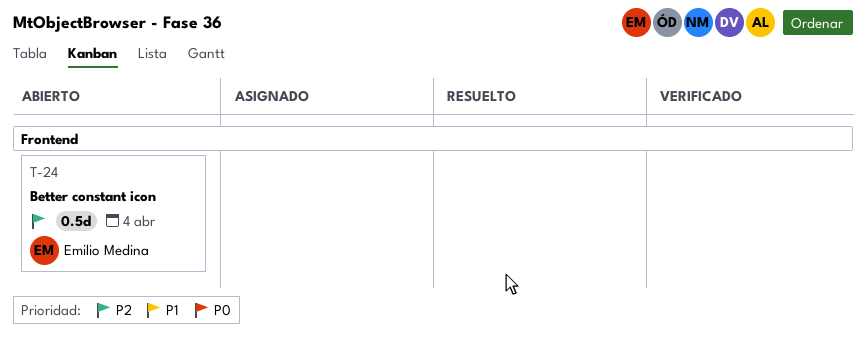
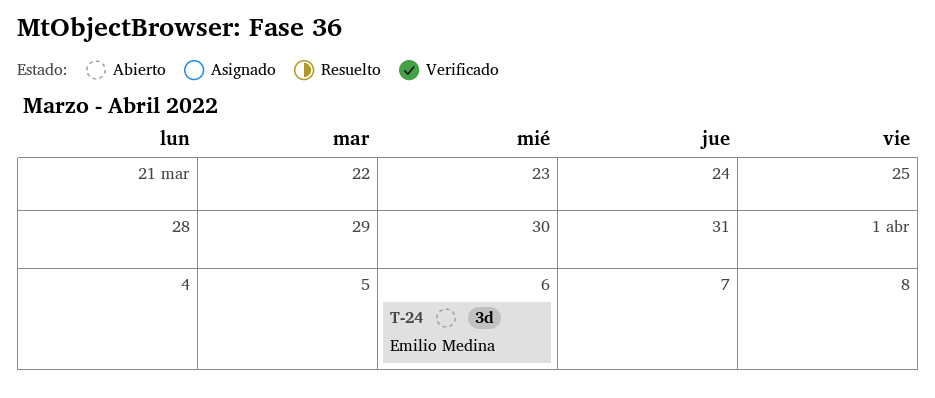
T-24, estimate: 0.5d -> 3d
T-24, due: Apr 4 -> Apr 6

